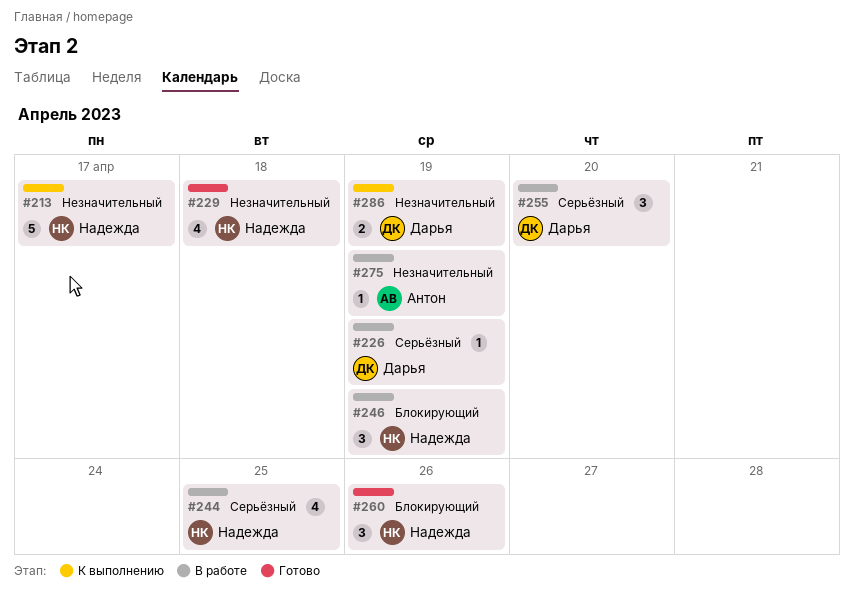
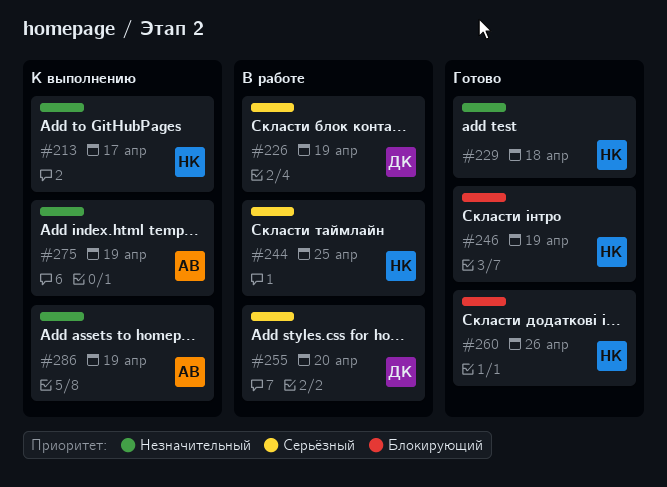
#246, status: В работе -> Готово
#275, status: В работе -> К выполнению
#286, owner: Дарья -> Антон

